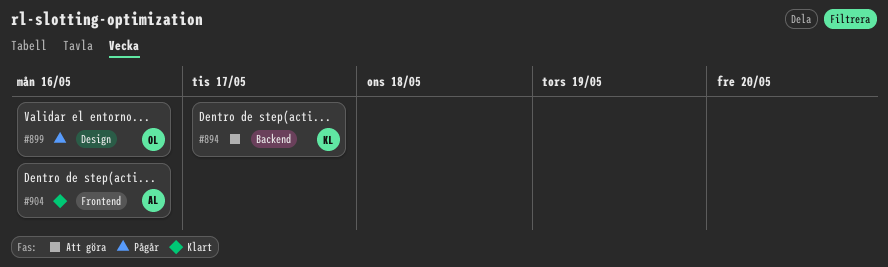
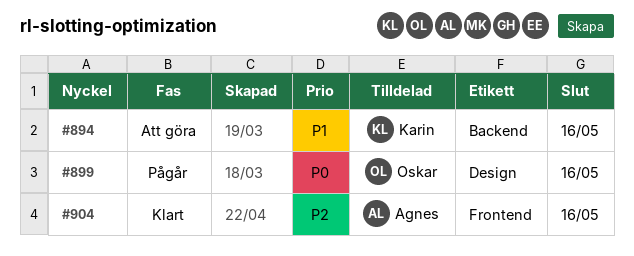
#894, due: May 17 -> May 16

